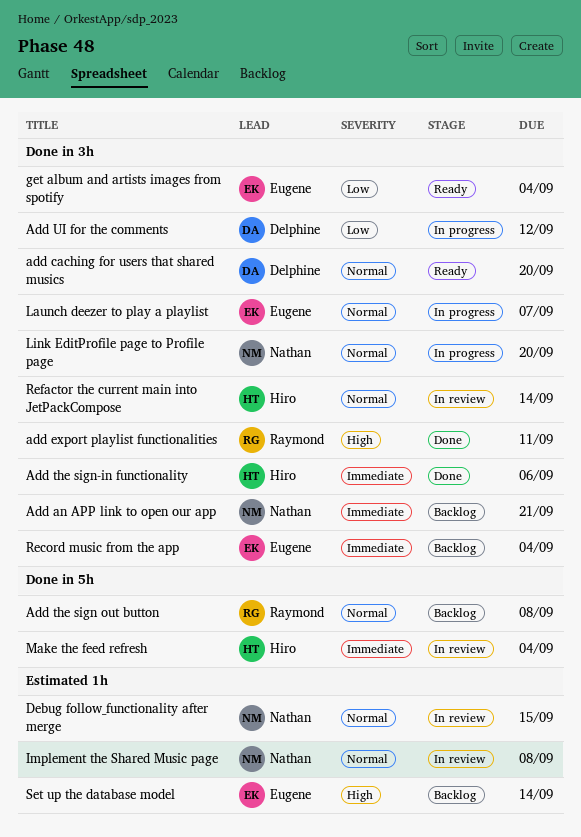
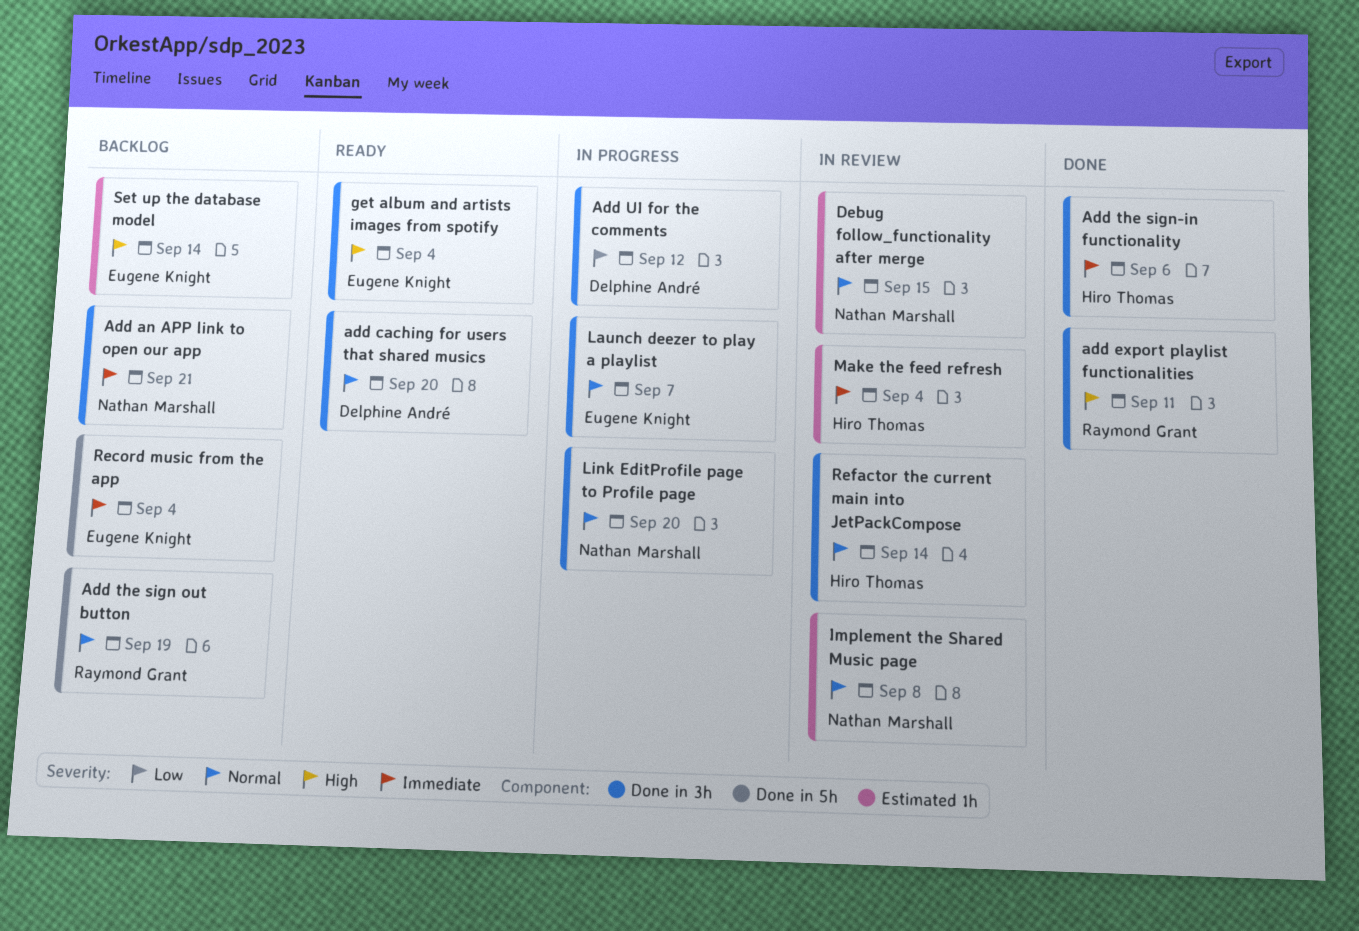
Add the sign out button, due: Sep 8 -> Sep 19
get album and artists images from spotify, priority: Low -> High
Make the feed refresh, label: Done in 5h -> Estimated 1h
Record music from the app, label: Done in 3h -> Done in 5h

